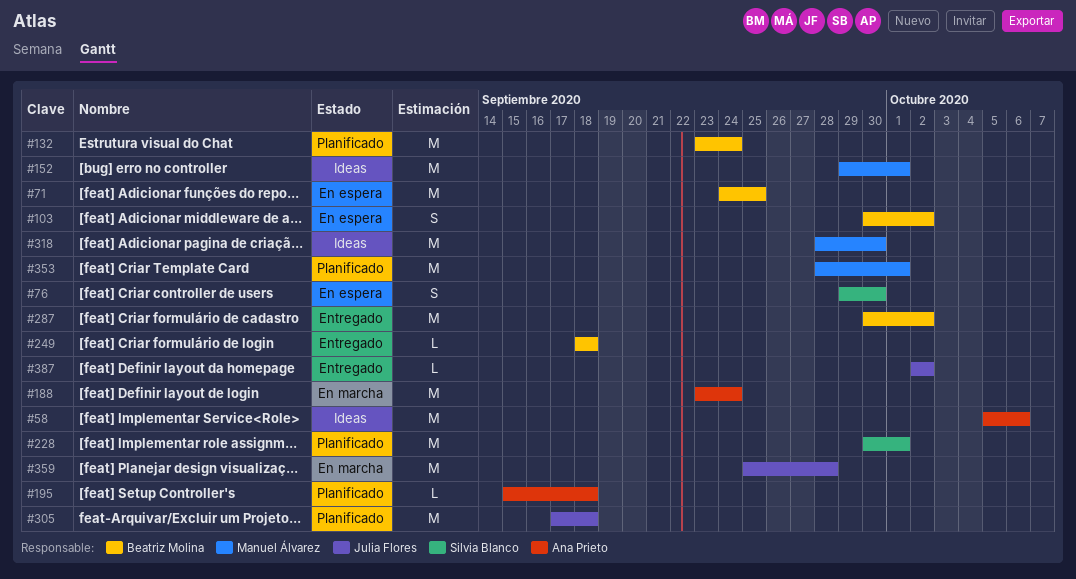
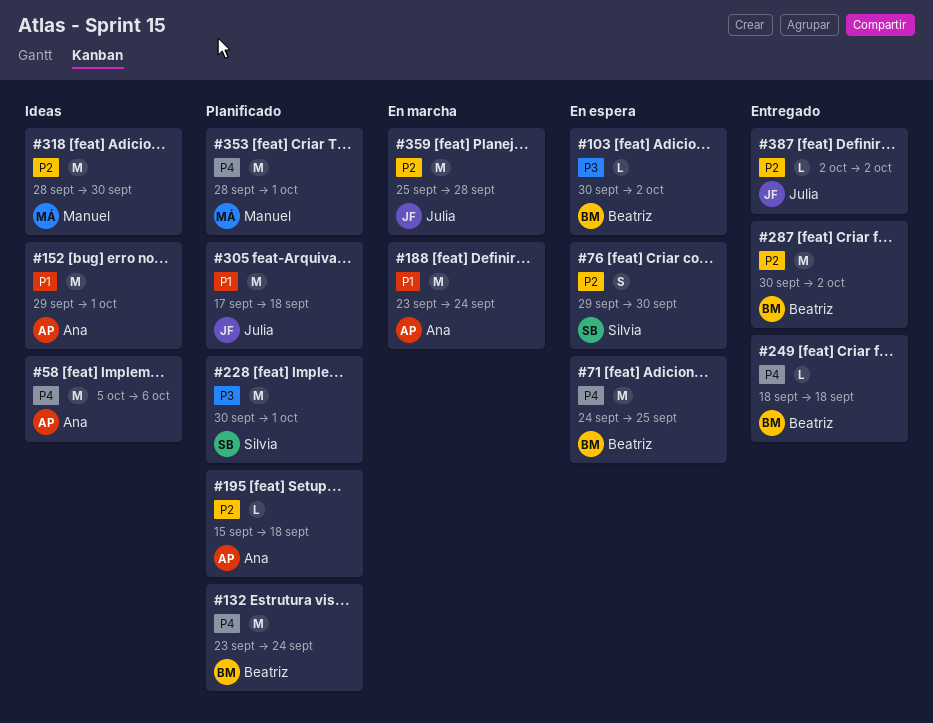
#103, estimate: S -> L
#152, owner: Manuel Álvarez -> Ana Prieto

